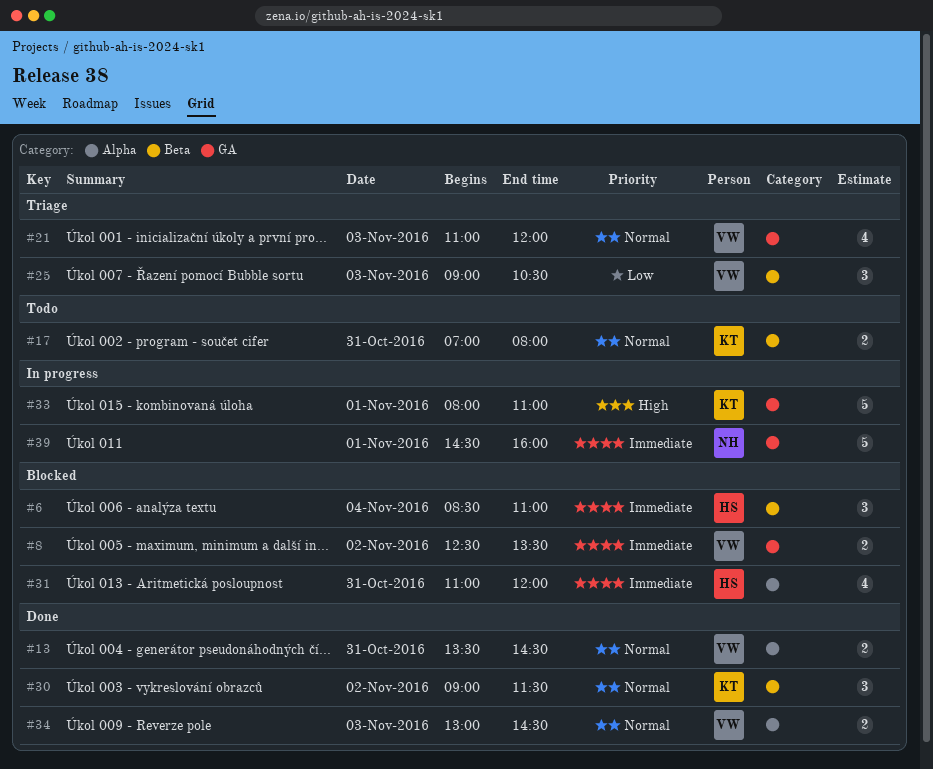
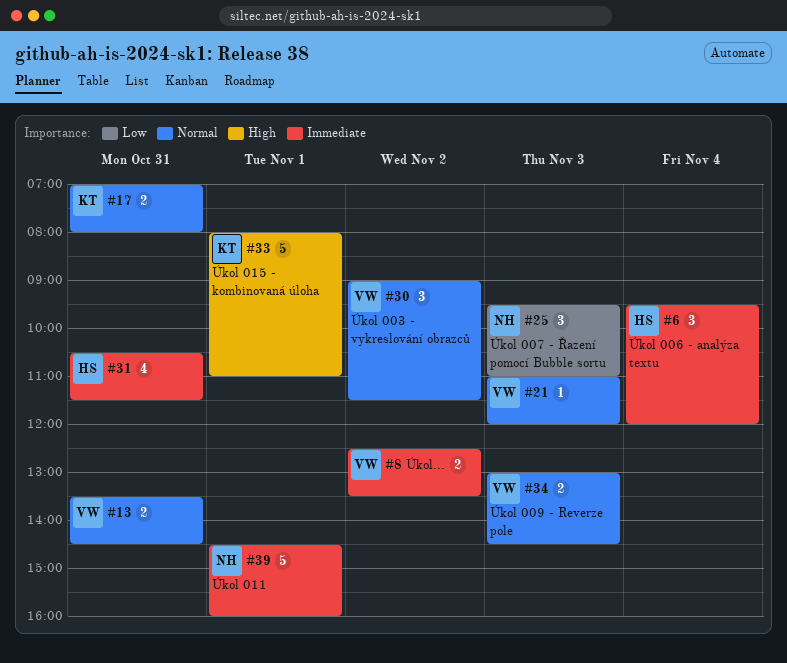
#6, begins: 08:30 -> 09:30
#6, ends: 11:00 -> 12:00
#21, estimate: 4 -> 1
#25, owner: VW -> NH
#25, begins: 09:00 -> 09:30
#25, ends: 10:30 -> 11:00
#30, owner: KT -> VW
#31, begins: 11:00 -> 10:30
#31, ends: 12:00 -> 11:30

